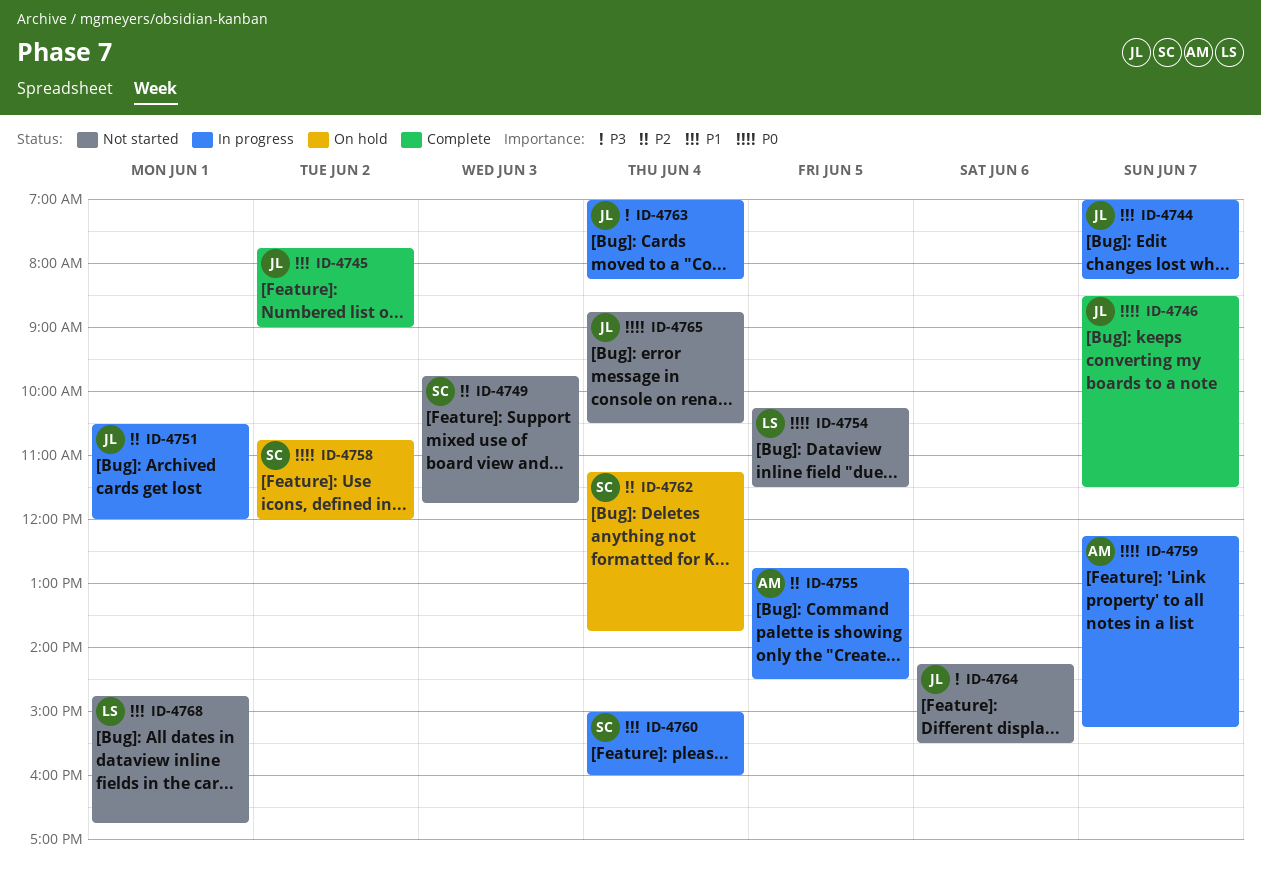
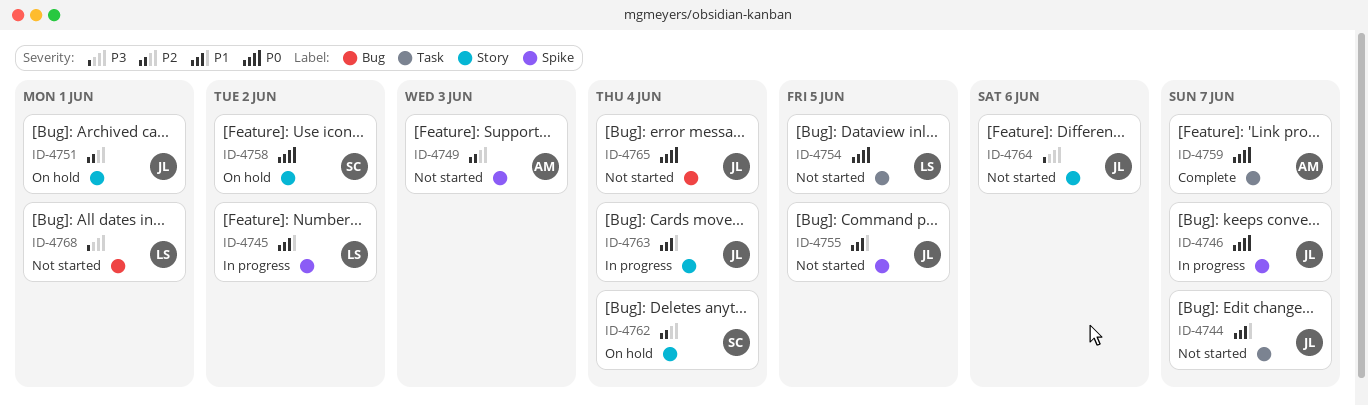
ID-4744, status: In progress -> Not started
ID-4745, status: Complete -> In progress
ID-4745, owner: JL -> LS
ID-4746, status: Complete -> In progress
ID-4749, owner: SC -> AM
ID-4751, status: In progress -> On hold
ID-4755, status: In progress -> Not started
ID-4755, owner: AM -> JL
ID-4755, priority: P2 -> P1
ID-4759, status: In progress -> Complete
ID-4760: present -> none
ID-4763, priority: P3 -> P1
ID-4768, priority: P1 -> P3

